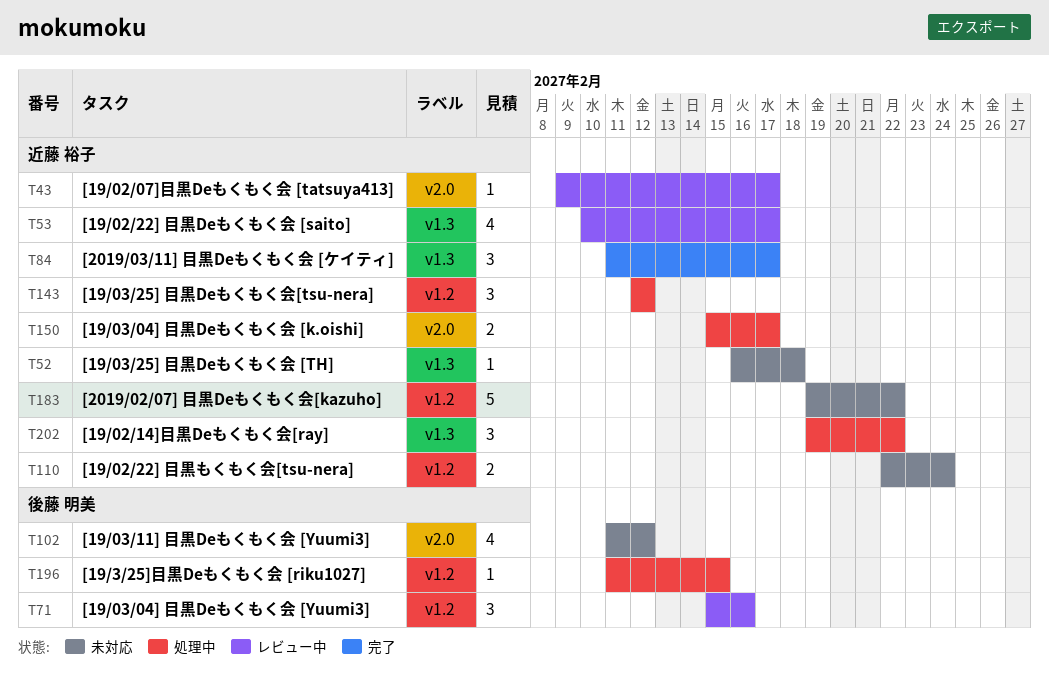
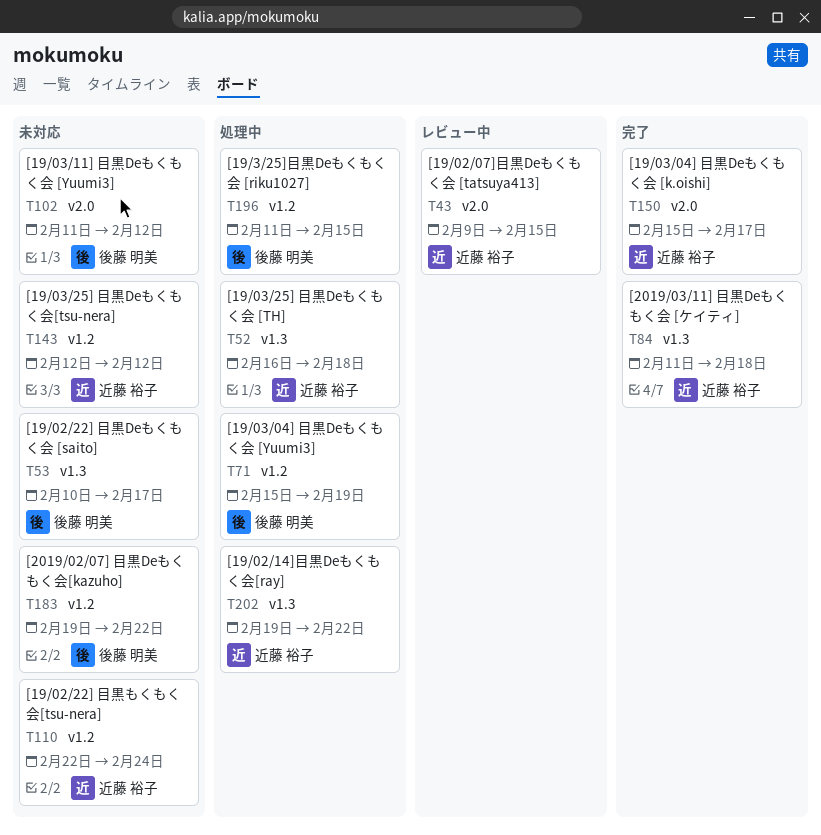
T43, due: Feb 17 -> Feb 15
T52, status: 未対応 -> 処理中
T53, status: レビュー中 -> 未対応
T53, owner: 近藤 裕子 -> 後藤 明美
T71, status: レビュー中 -> 処理中
T71, due: Feb 16 -> Feb 19
T84, due: Feb 17 -> Feb 18
T143, status: 処理中 -> 未対応
T150, status: 処理中 -> 完了
T183, owner: 近藤 裕子 -> 後藤 明美

